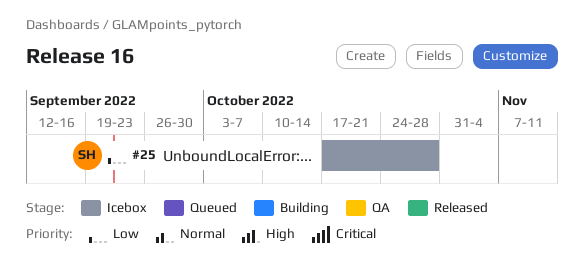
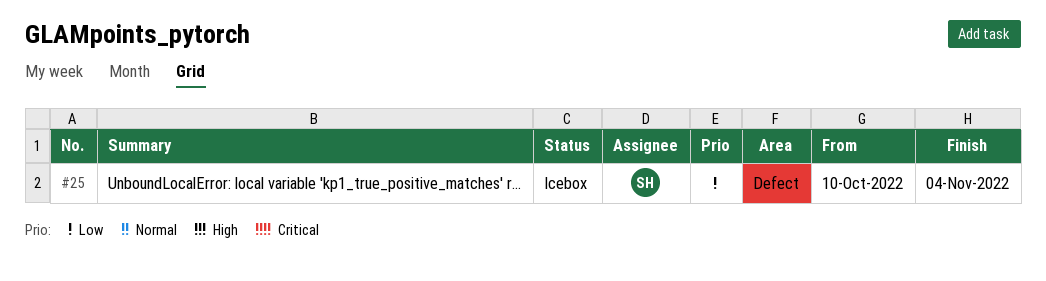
#25, start: Oct 17 -> Oct 10
#25, due: Oct 28 -> Nov 4

